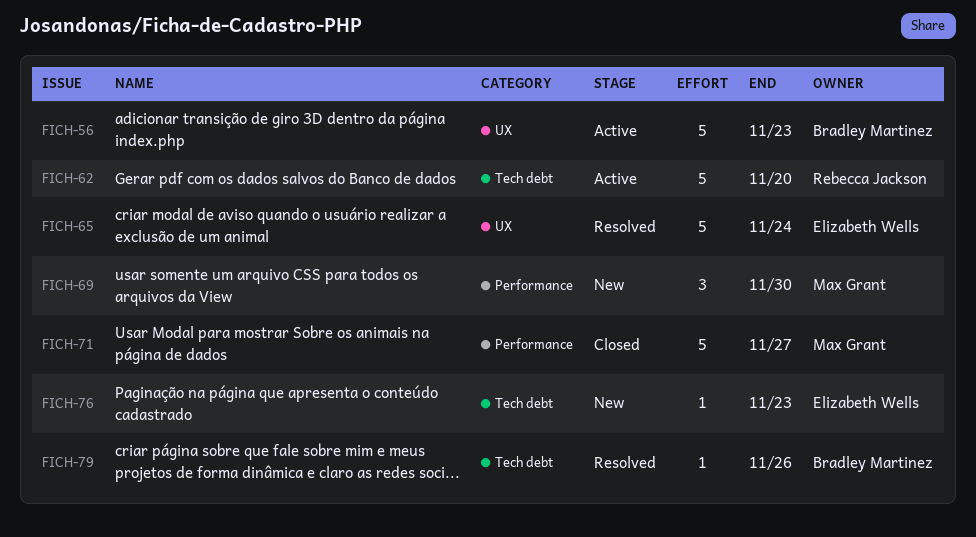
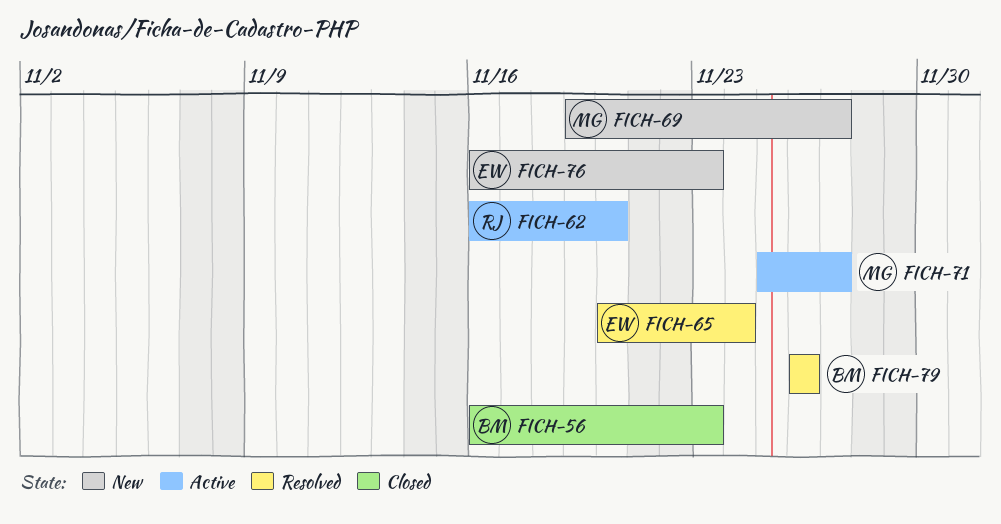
FICH-56, status: Active -> Closed
FICH-69, due: Nov 30 -> Nov 27
FICH-71, status: Closed -> Active

